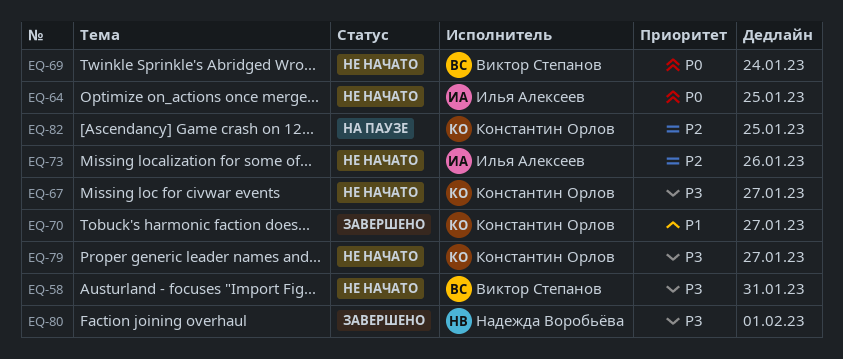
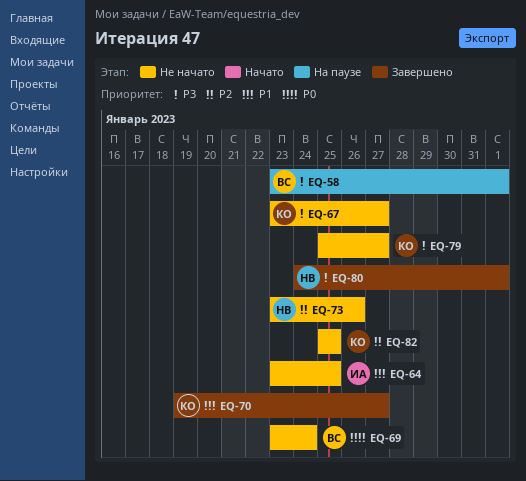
EQ-58, status: Не начато -> На паузе
EQ-58, due: Jan 31 -> Feb 1
EQ-64, priority: P0 -> P1
EQ-73, owner: Илья Алексеев -> Надежда Воробьёва
EQ-82, status: На паузе -> Не начато

